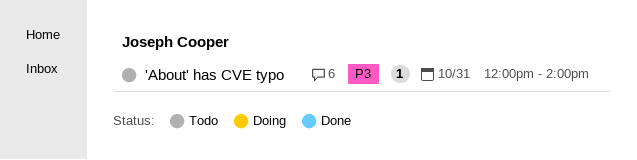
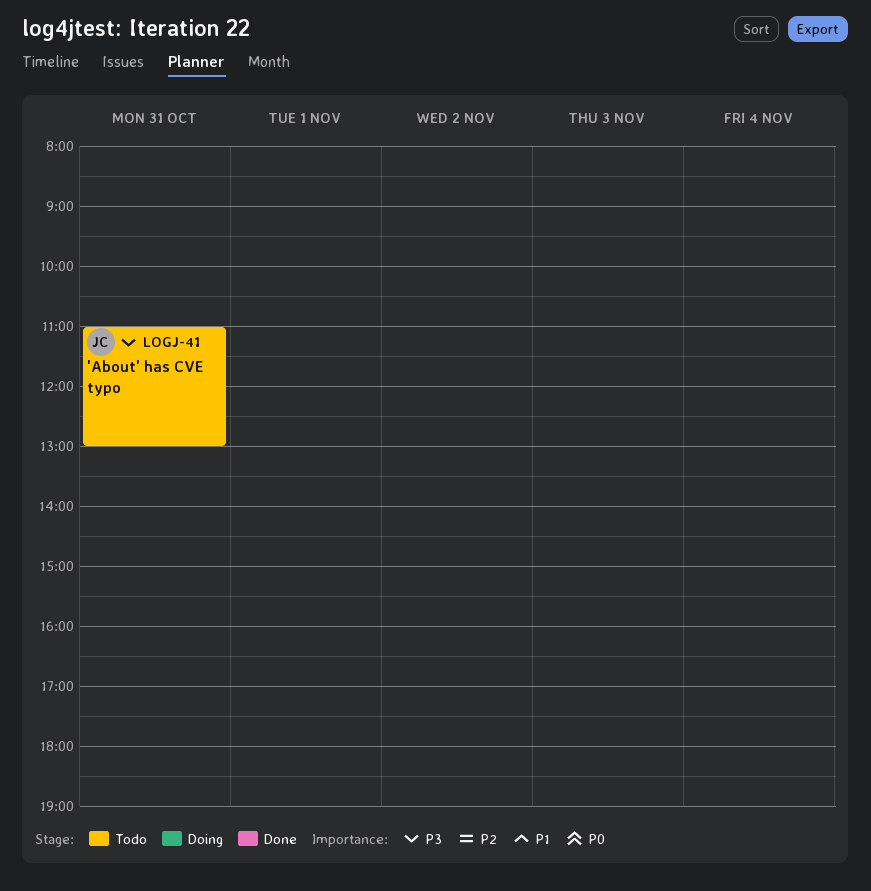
'About' has CVE typo, begins: 12:00 -> 11:00
'About' has CVE typo, ends: 14:00 -> 13:00

